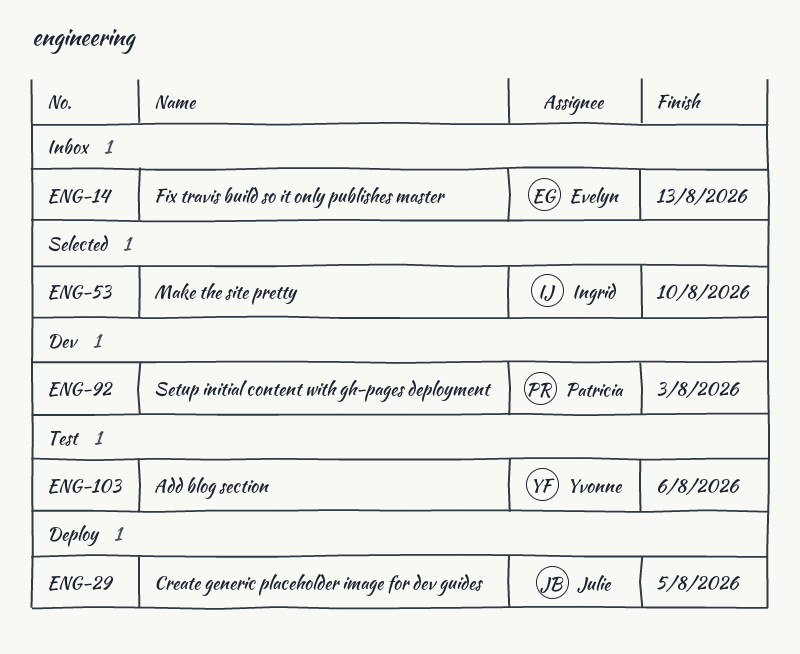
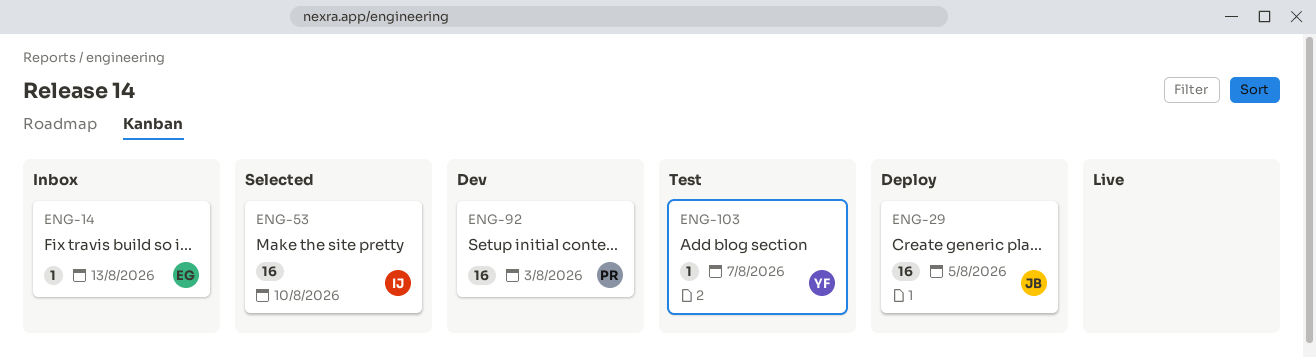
ENG-103, due: Aug 6 -> Aug 7

